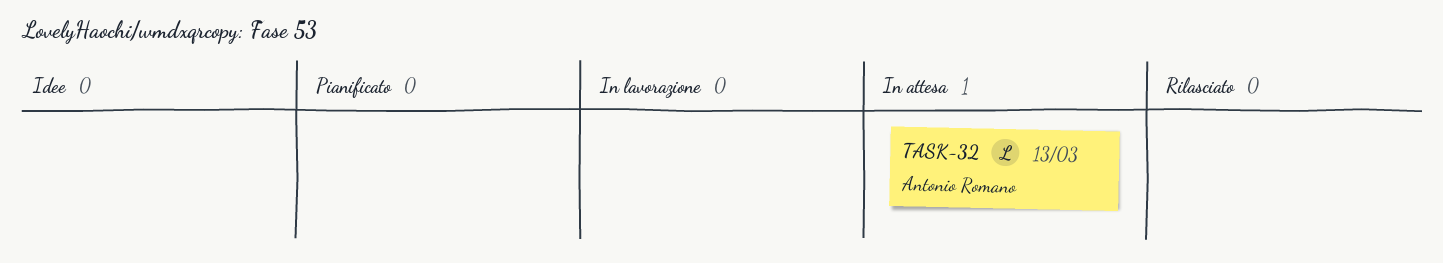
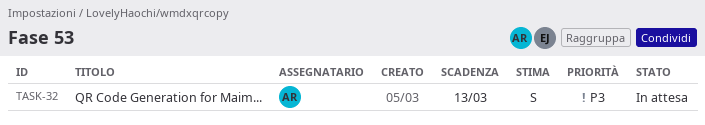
TASK-32, estimate: L -> S

